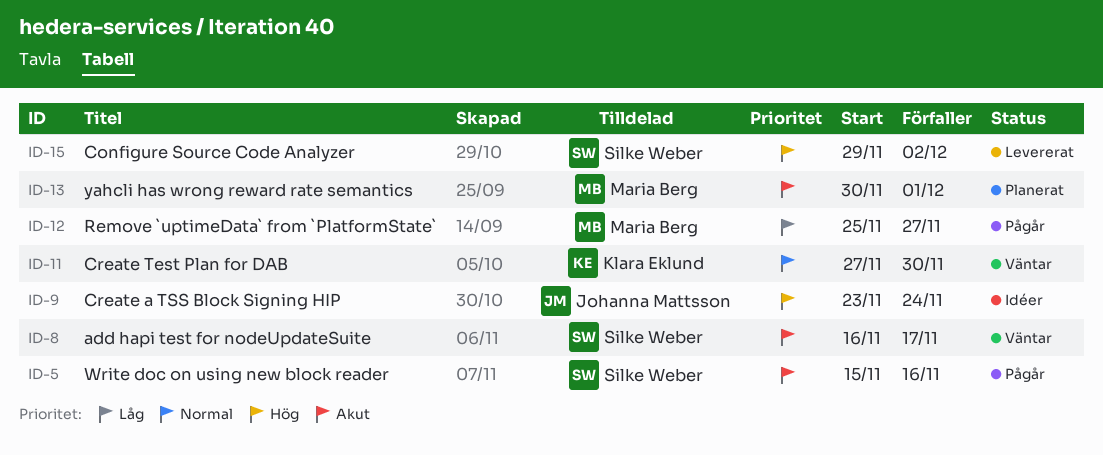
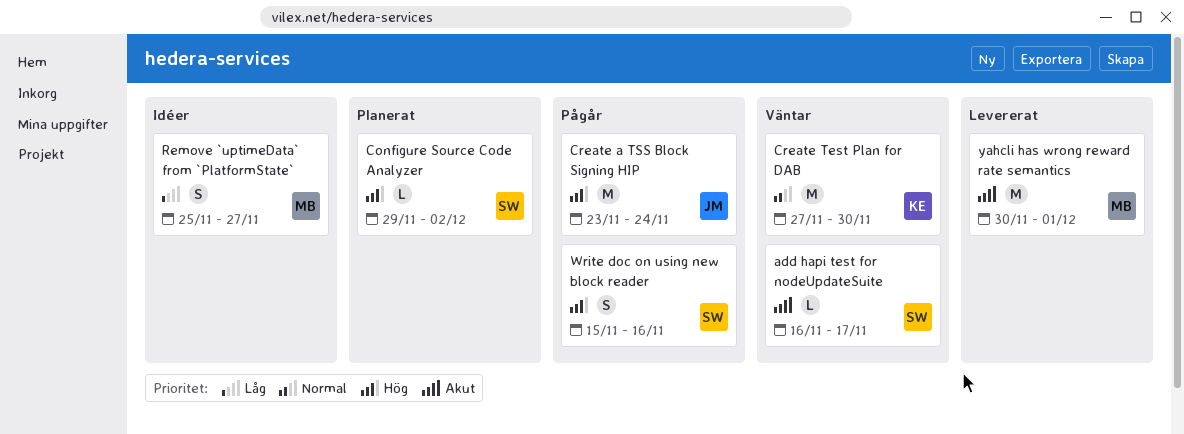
Configure Source Code Analyzer, status: Levererat -> Planerat
Create a TSS Block Signing HIP, status: Idéer -> Pågår
Remove `uptimeData` from `PlatformState`, status: Pågår -> Idéer
Write doc on using new block reader, priority: Akut -> Hög
yahcli has wrong reward rate semantics, status: Planerat -> Levererat

